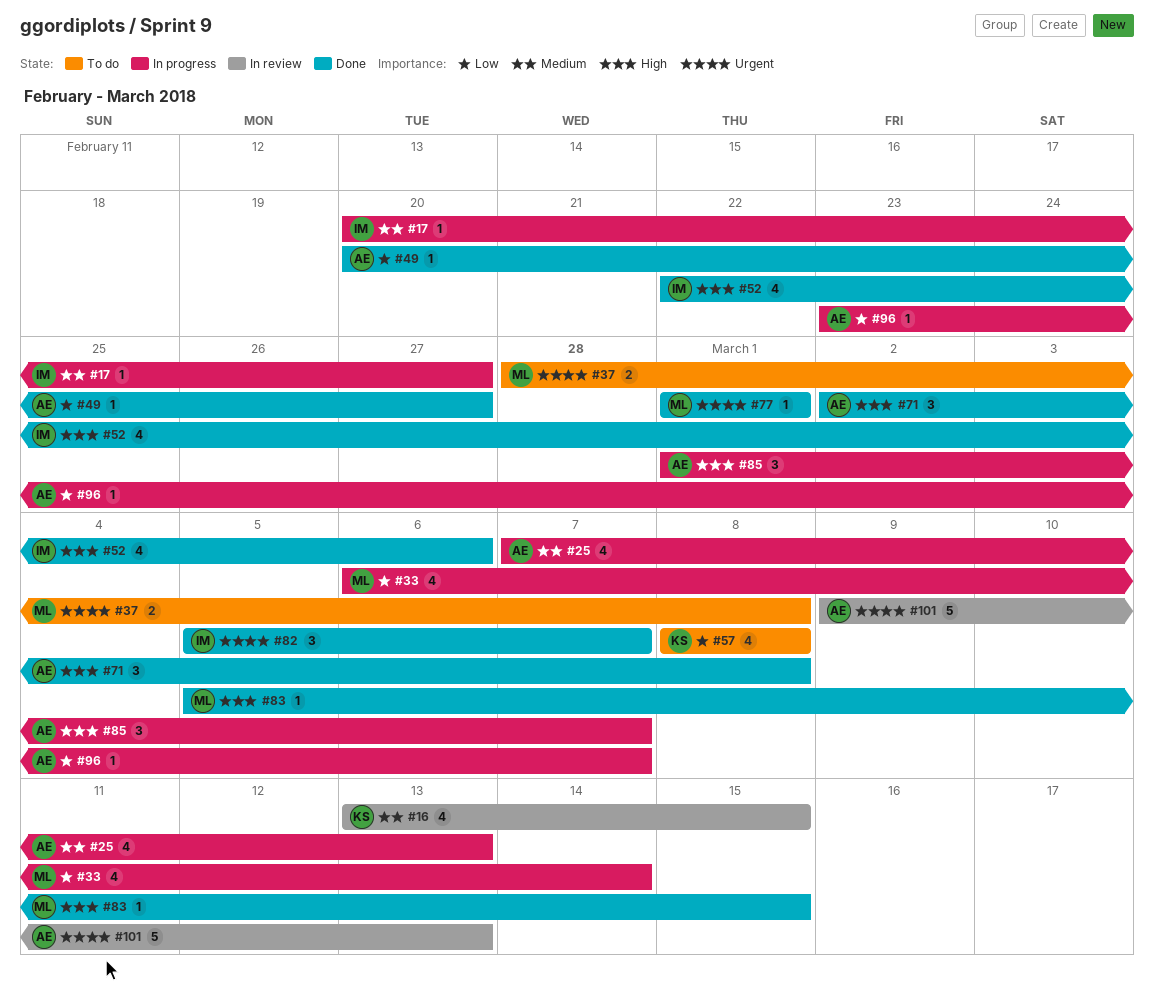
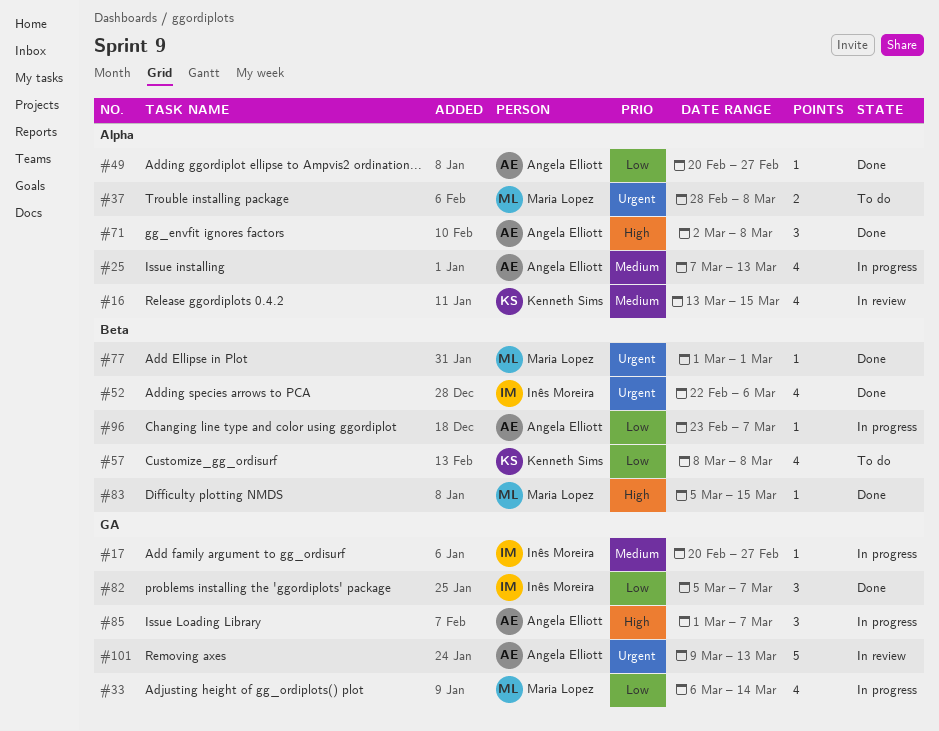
#52, priority: High -> Urgent
#82, priority: Urgent -> Low

